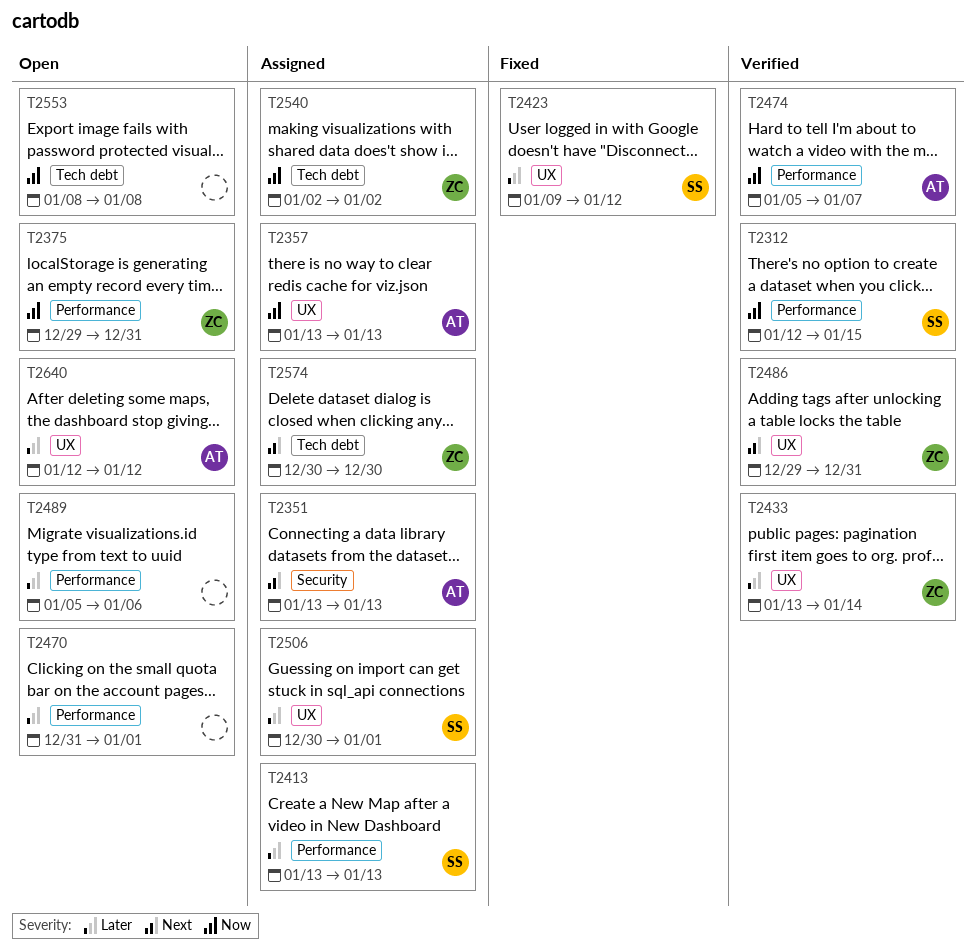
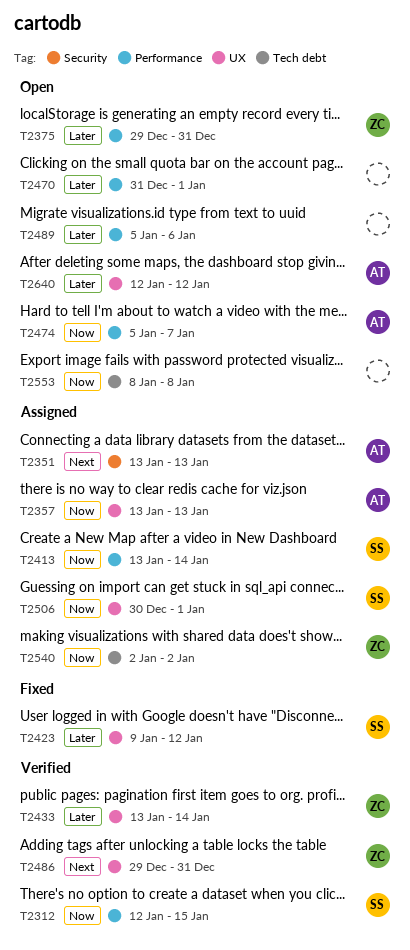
T2375, priority: Now -> Later
T2413, priority: Later -> Now
T2413, due: Jan 13 -> Jan 14
T2474, status: Verified -> Open
T2506, priority: Later -> Now
T2574: present -> none

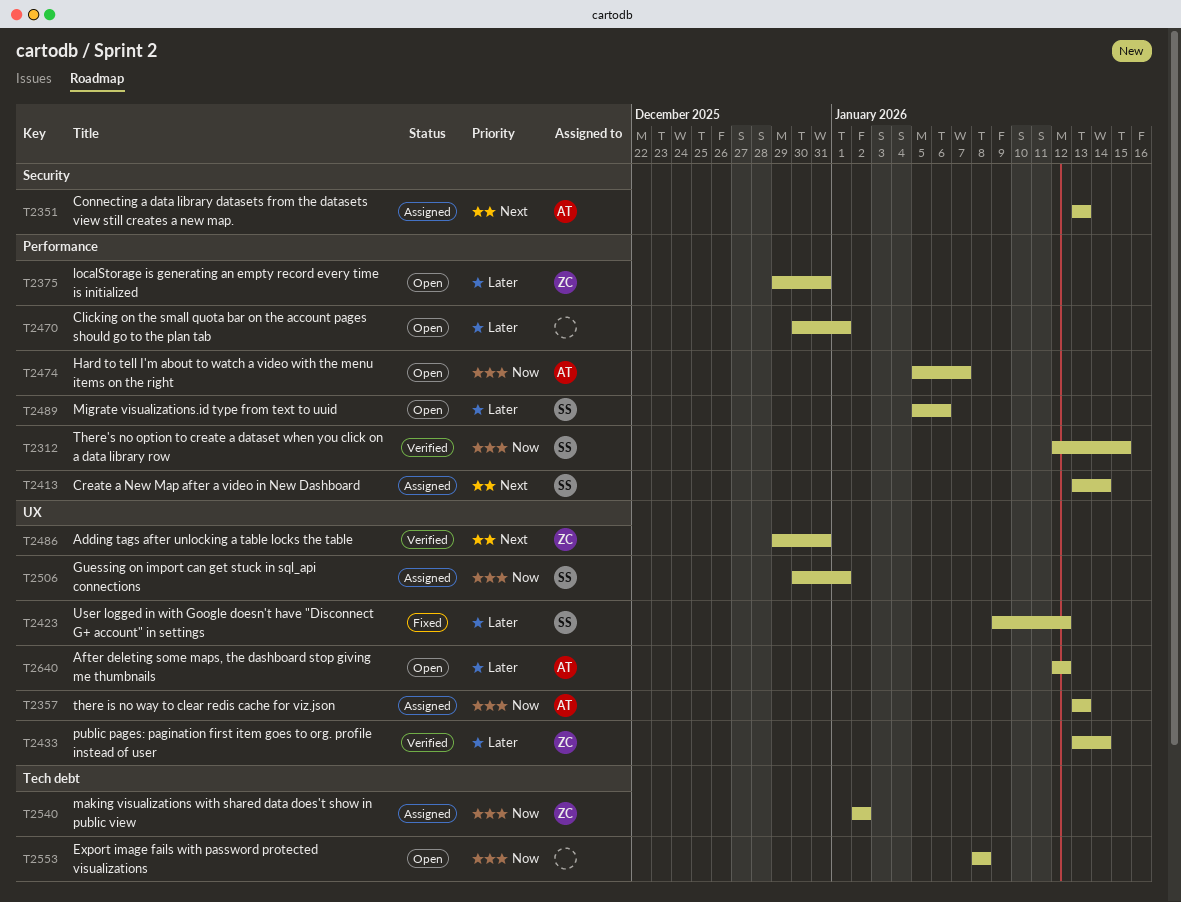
T2413, priority: Now -> Next
T2470, start: Dec 31 -> Dec 30
T2489, owner: none -> SS

